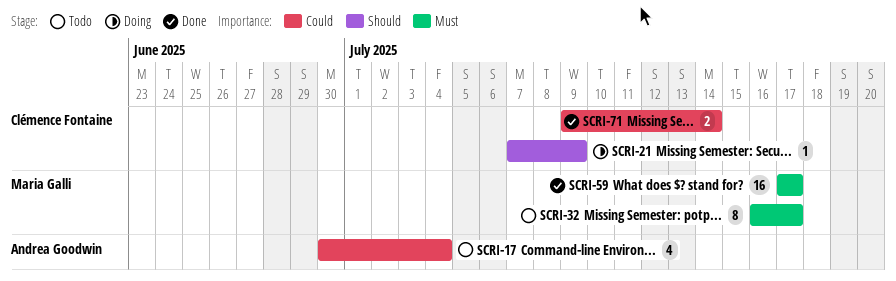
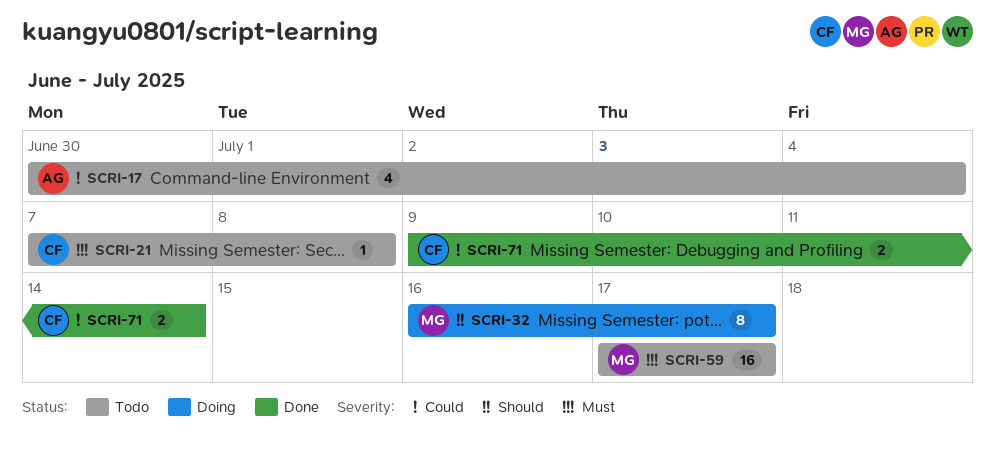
SCRI-21, status: Doing -> Todo
SCRI-21, priority: Should -> Must
SCRI-21, due: Jul 9 -> Jul 8
SCRI-32, status: Todo -> Doing
SCRI-32, priority: Must -> Should
SCRI-59, status: Done -> Todo

